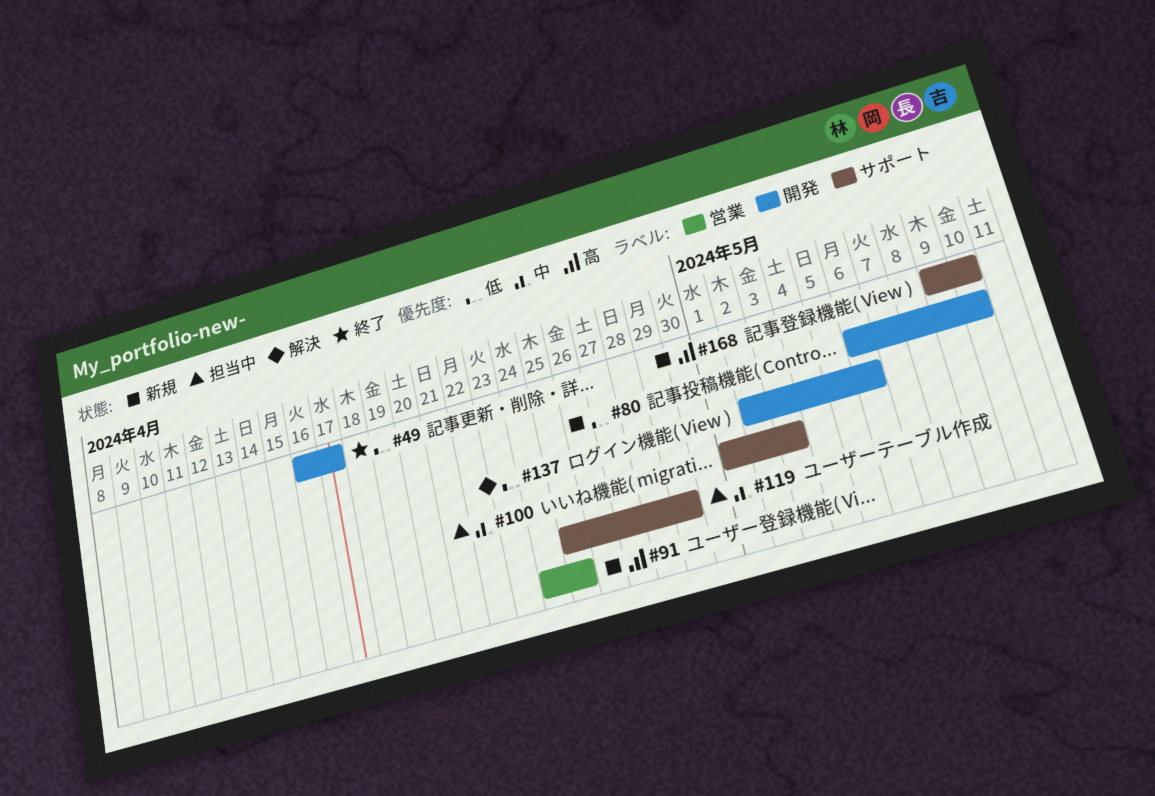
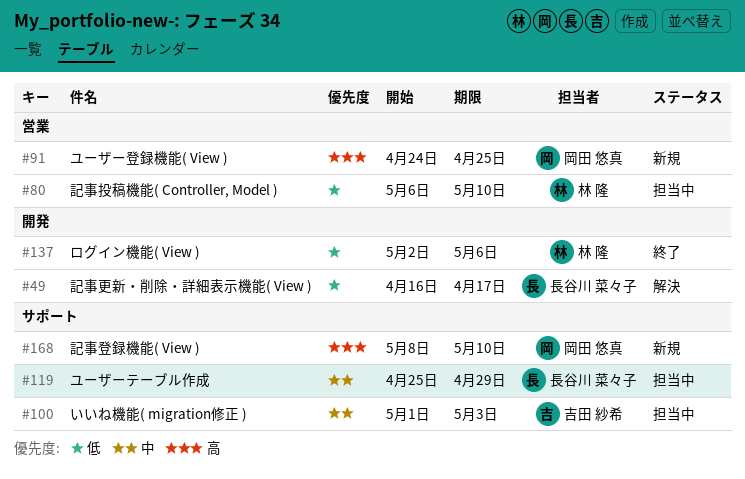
#49, status: 終了 -> 解決
#80, status: 新規 -> 担当中
#80, label: 開発 -> 営業
#137, status: 解決 -> 終了
#168, start: May 9 -> May 8

